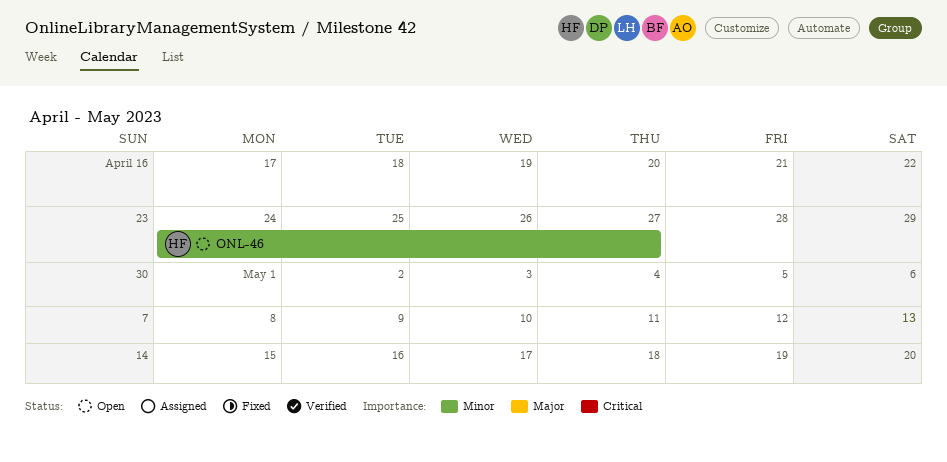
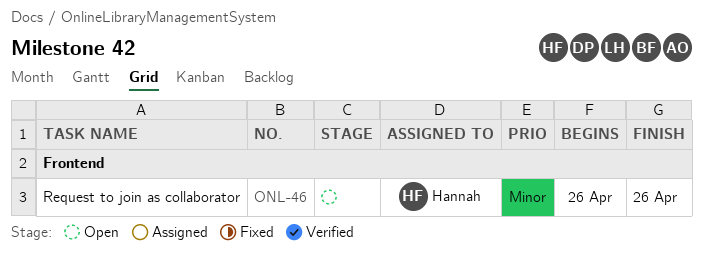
ONL-46, start: Apr 24 -> Apr 26
ONL-46, due: Apr 27 -> Apr 26

